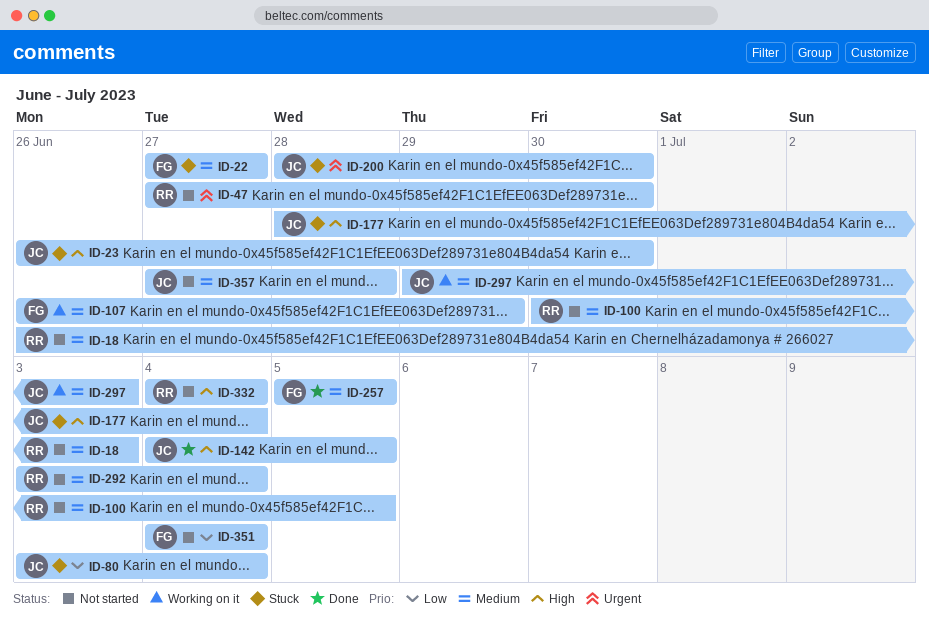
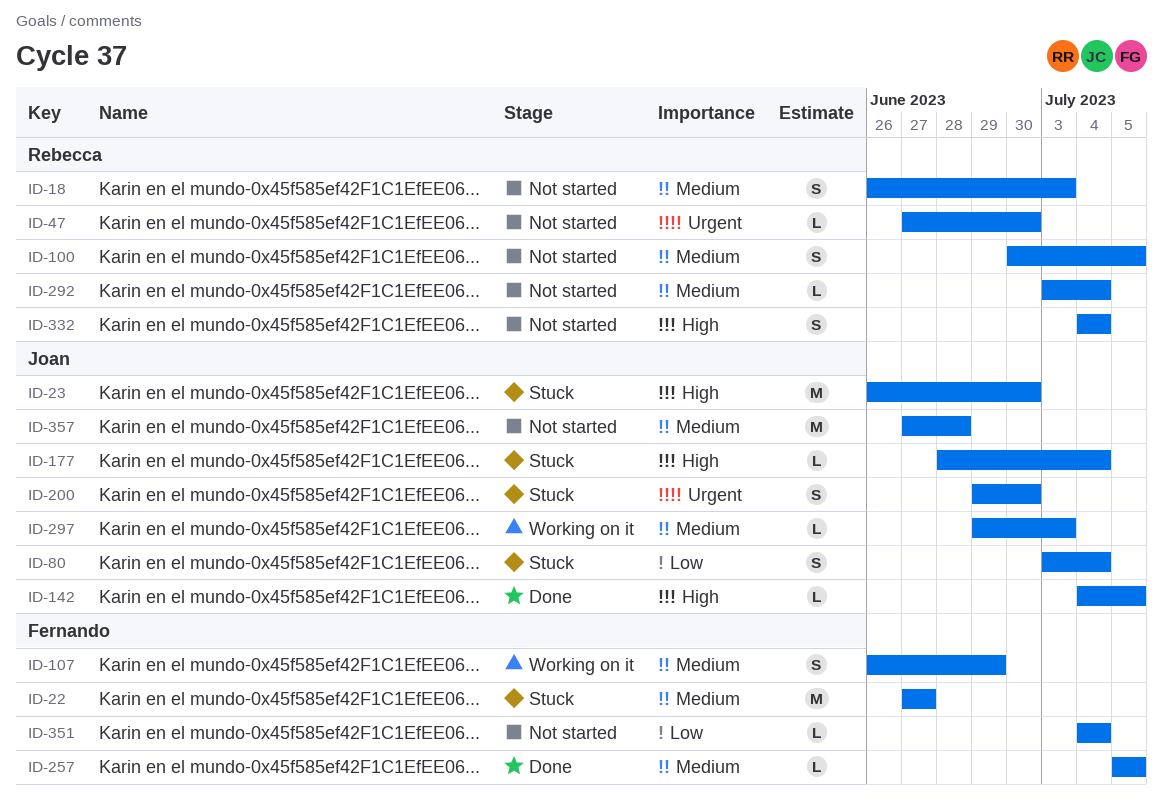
ID-200, start: Jun 28 -> Jun 29

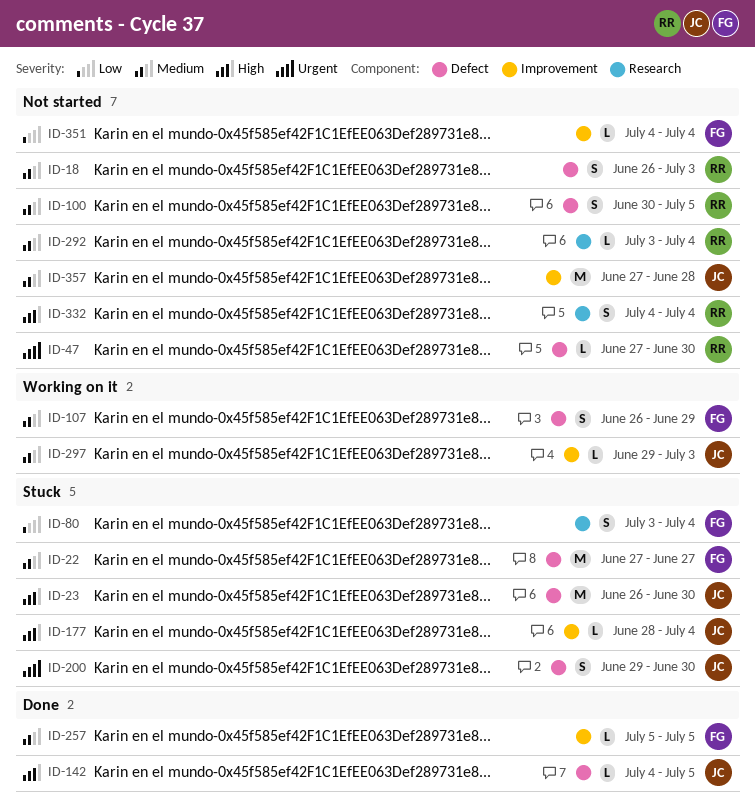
ID-80, owner: Joan -> Fernando

